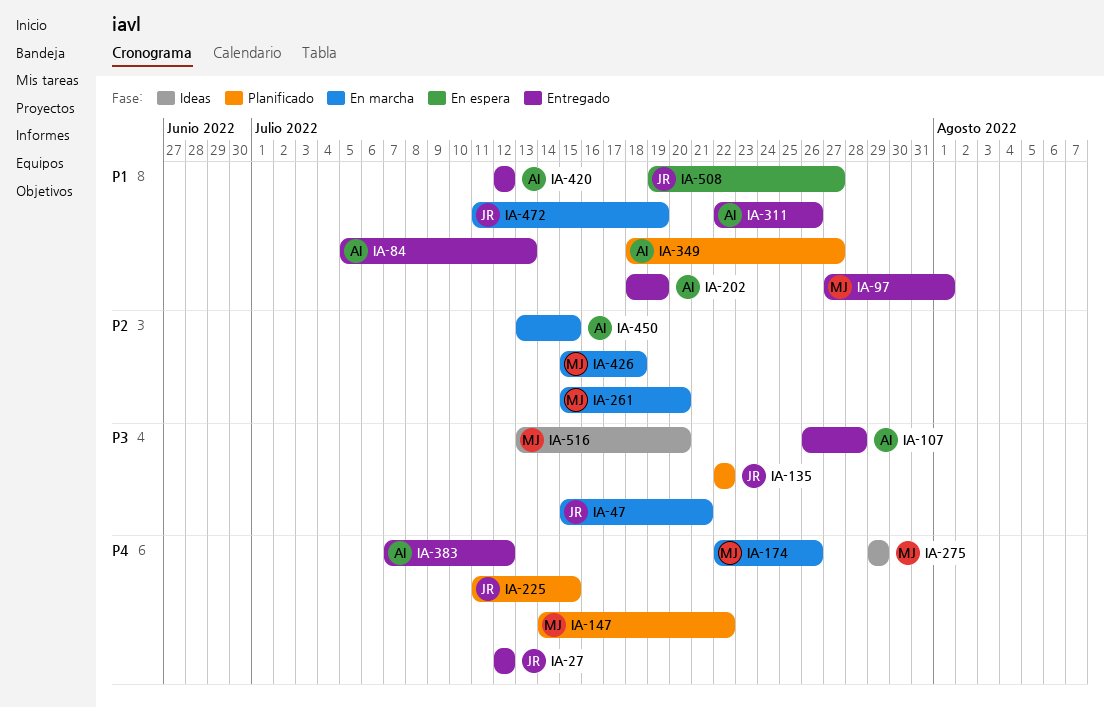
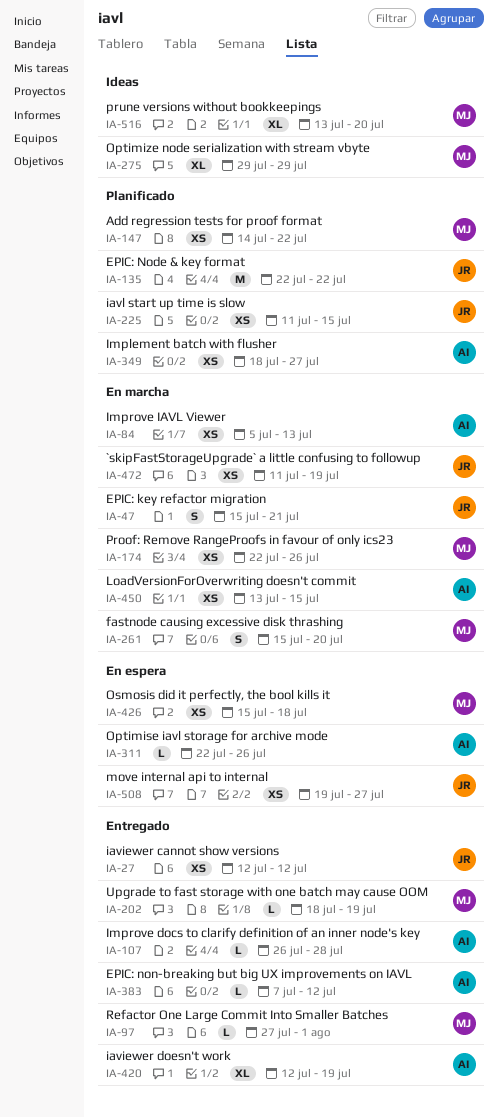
IA-84, status: Entregado -> En marcha
IA-202, owner: AI -> MJ
IA-311, status: Entregado -> En espera
IA-420, due: Jul 12 -> Jul 19
IA-426, status: En marcha -> En espera

